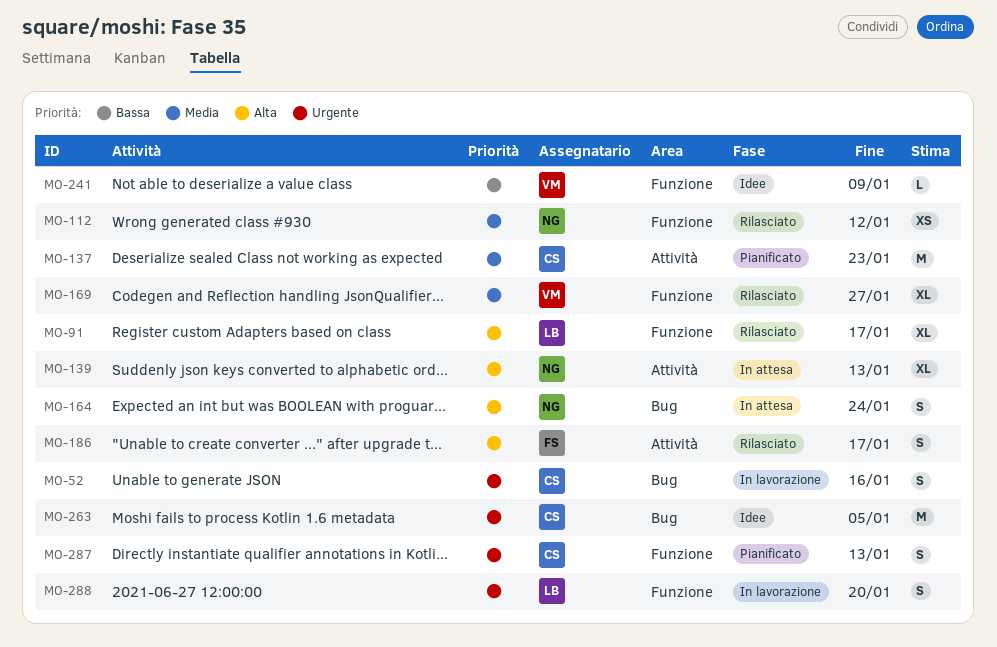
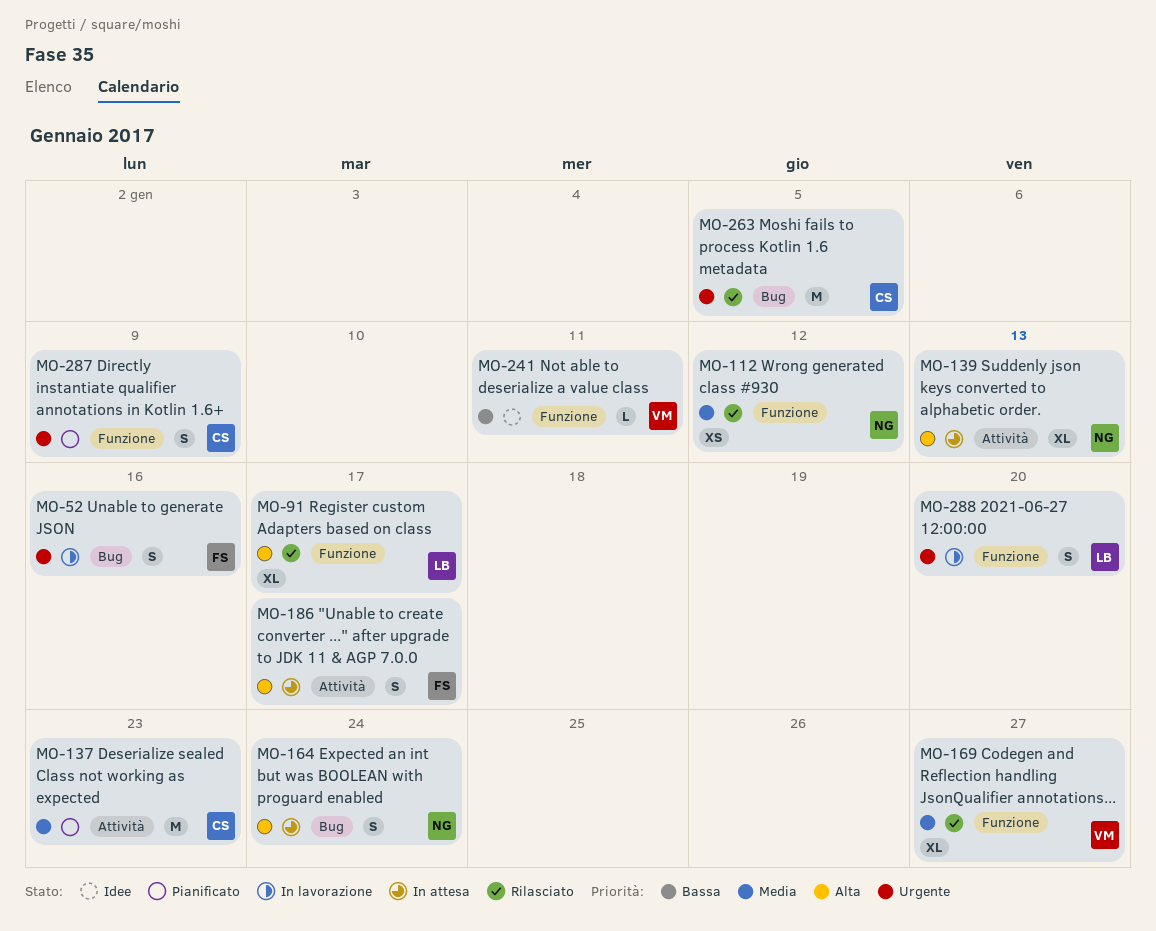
MO-52, owner: CS -> FS
MO-186, status: Rilasciato -> In attesa
MO-241, due: Jan 9 -> Jan 11
MO-263, status: Idee -> Rilasciato
MO-287, due: Jan 13 -> Jan 9

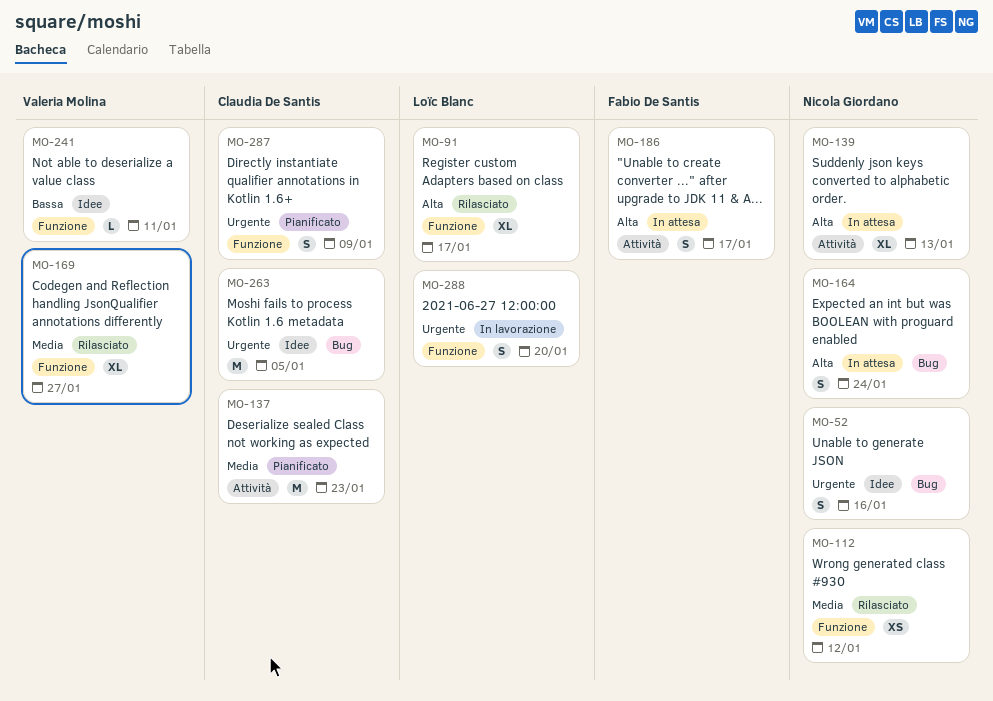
MO-52, status: In lavorazione -> Idee
MO-52, owner: Fabio De Santis -> Nicola Giordano
MO-263, status: Rilasciato -> Idee

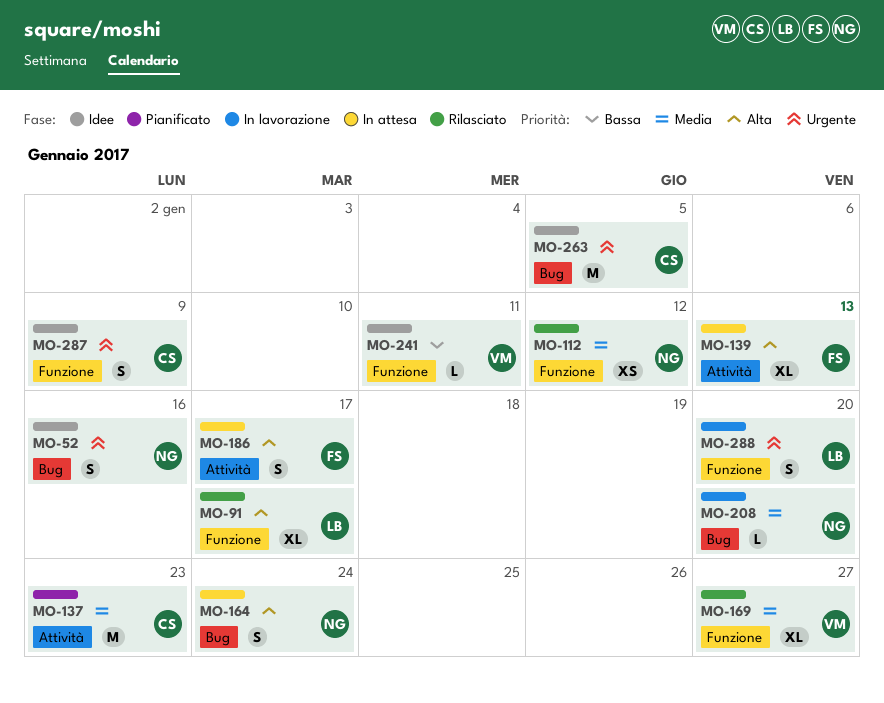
MO-139, owner: Nicola Giordano -> Fabio De Santis
MO-208: none -> present
MO-287, status: Pianificato -> Idee

